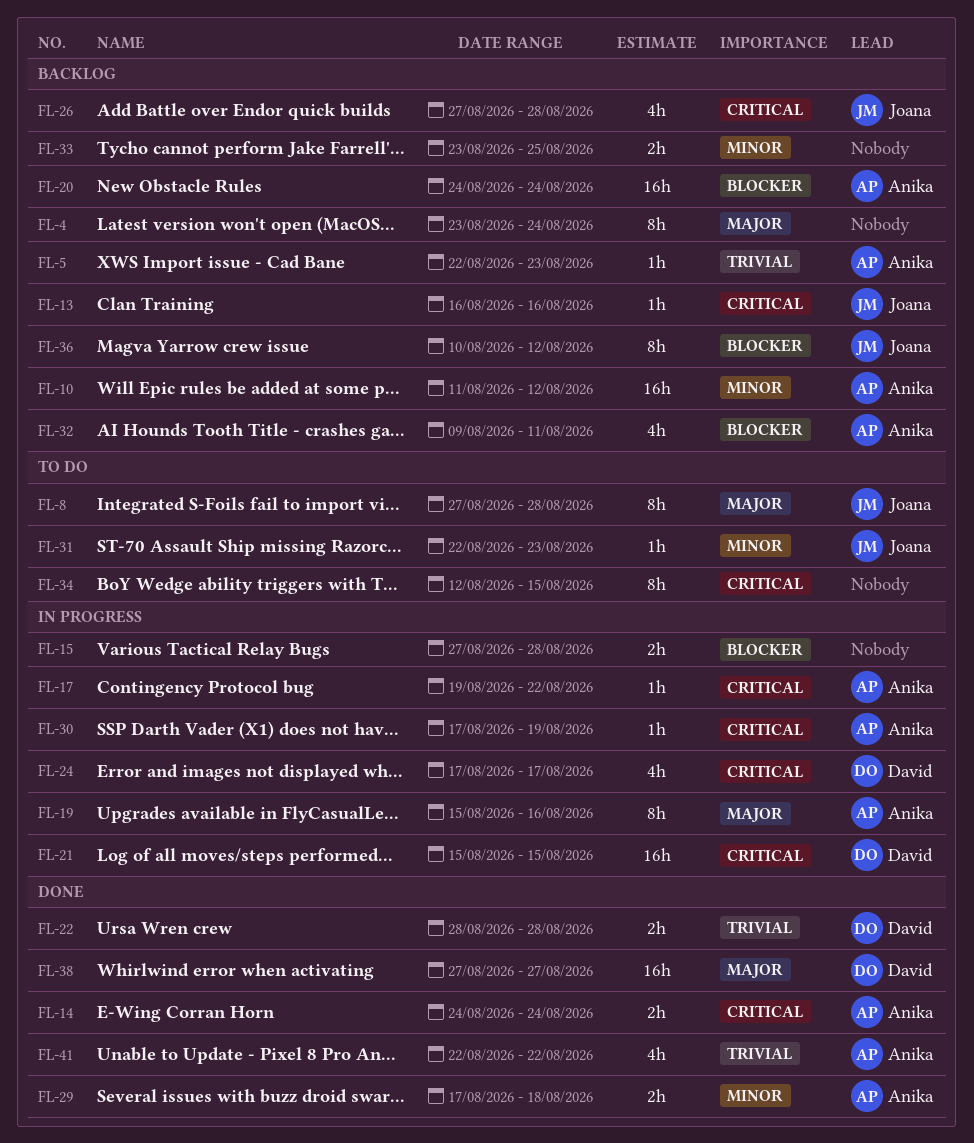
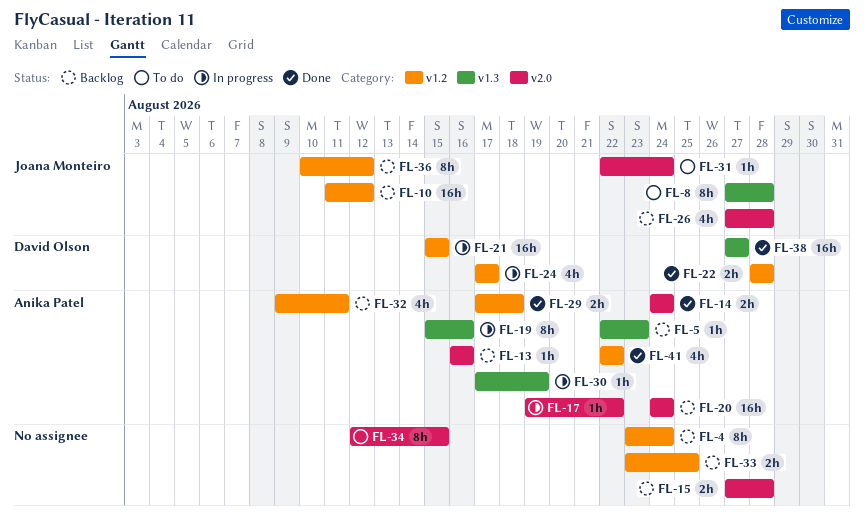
FL-10, owner: Anika Patel -> Joana Monteiro
FL-13, owner: Joana Monteiro -> Anika Patel
FL-15, status: In progress -> Backlog
FL-31, due: Aug 23 -> Aug 24

